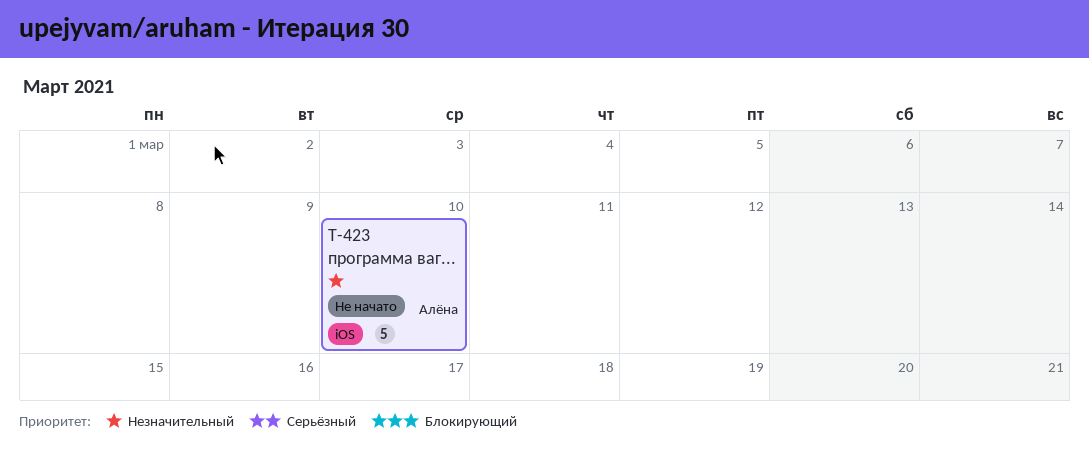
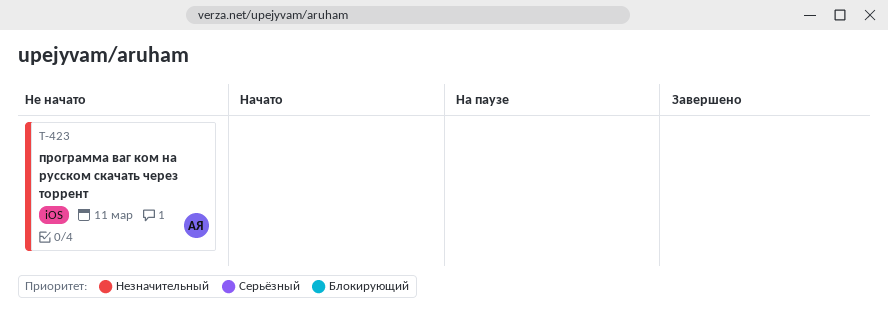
T-423, due: Mar 10 -> Mar 11

